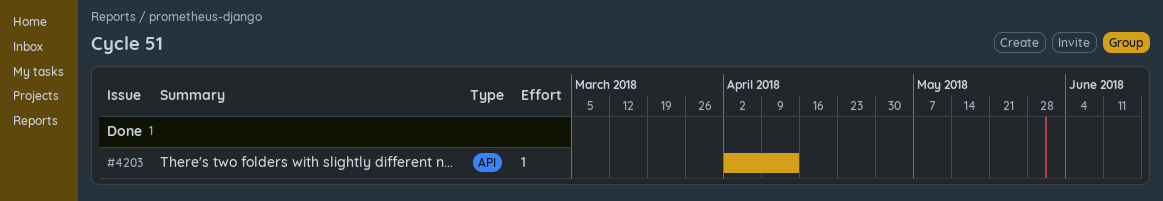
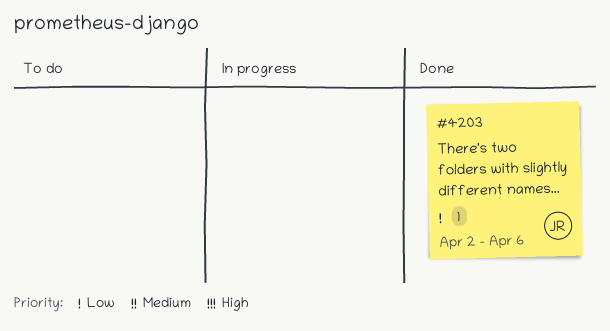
#4203, due: Apr 13 -> Apr 6

